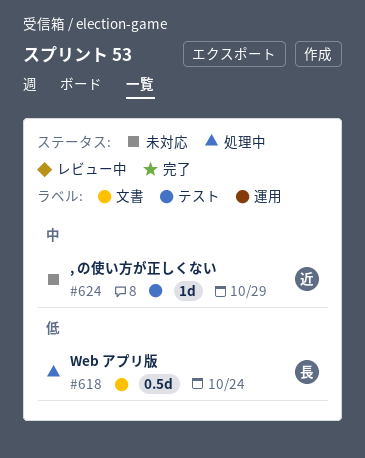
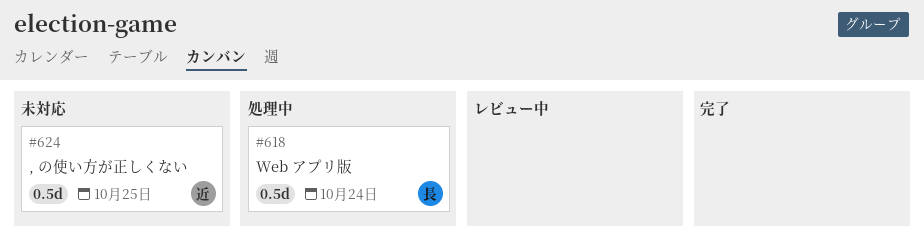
#624, estimate: 1d -> 0.5d
#624, due: Oct 29 -> Oct 25

